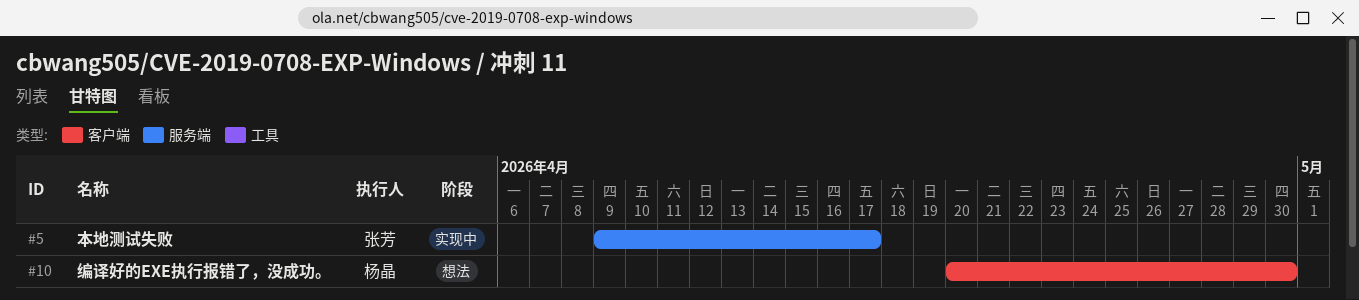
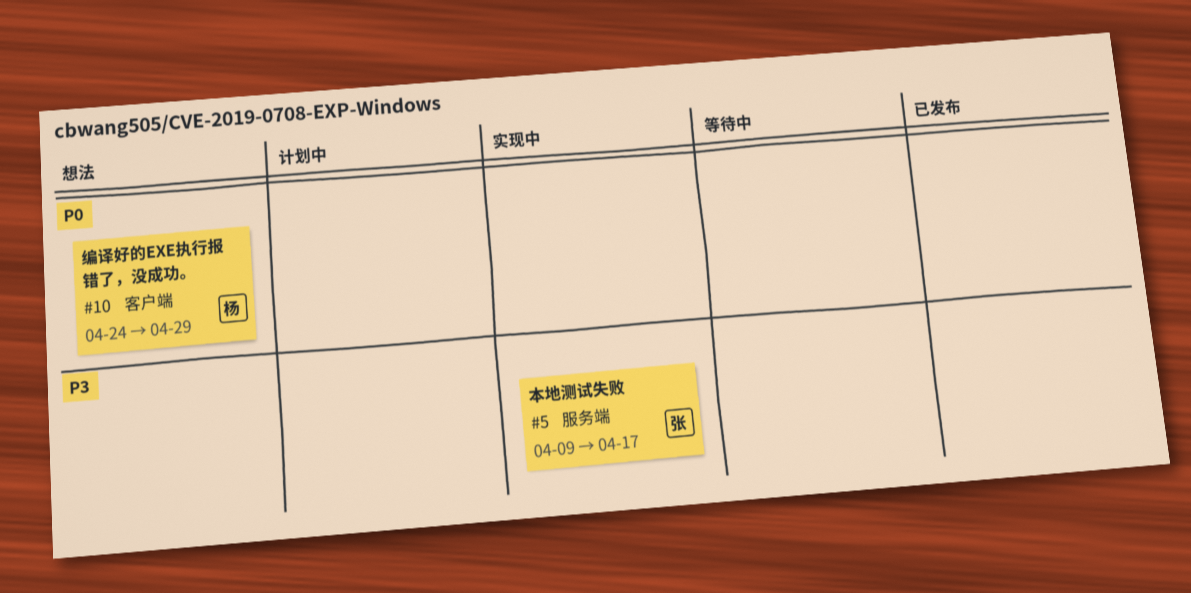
#10, start: Apr 20 -> Apr 24
#10, due: Apr 30 -> Apr 29

